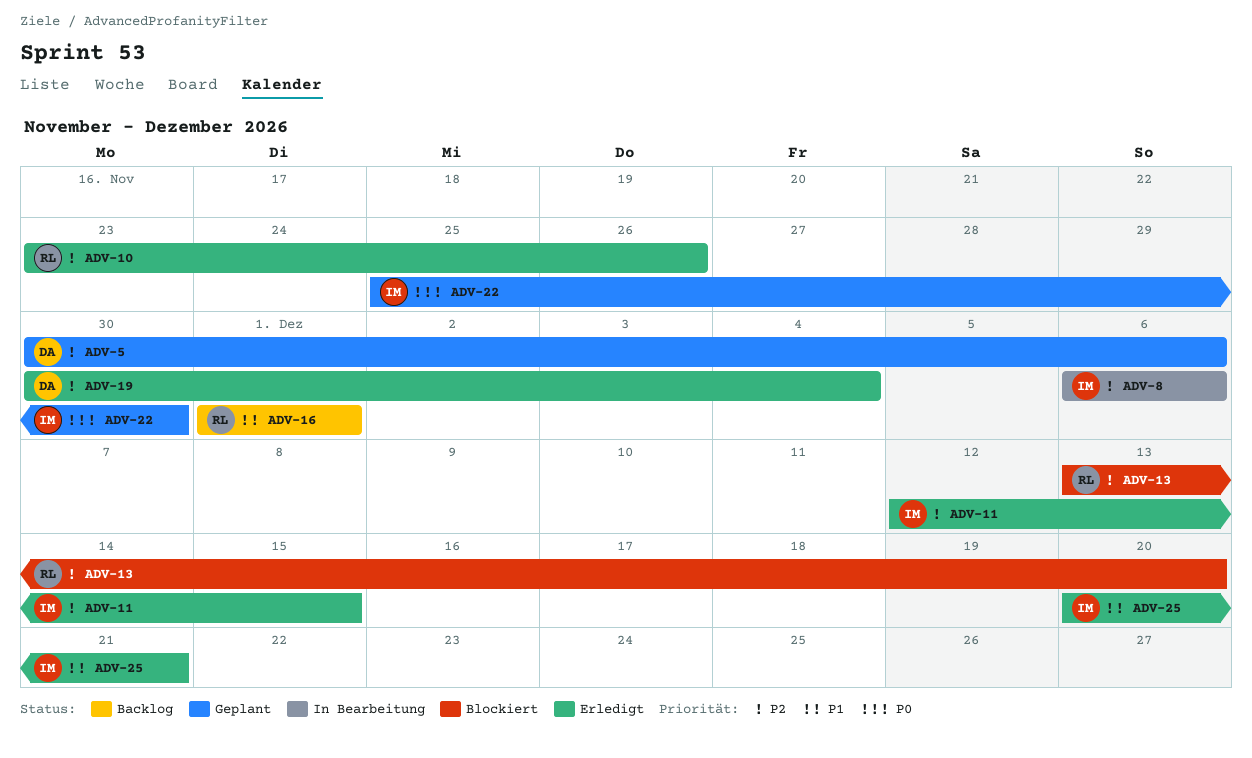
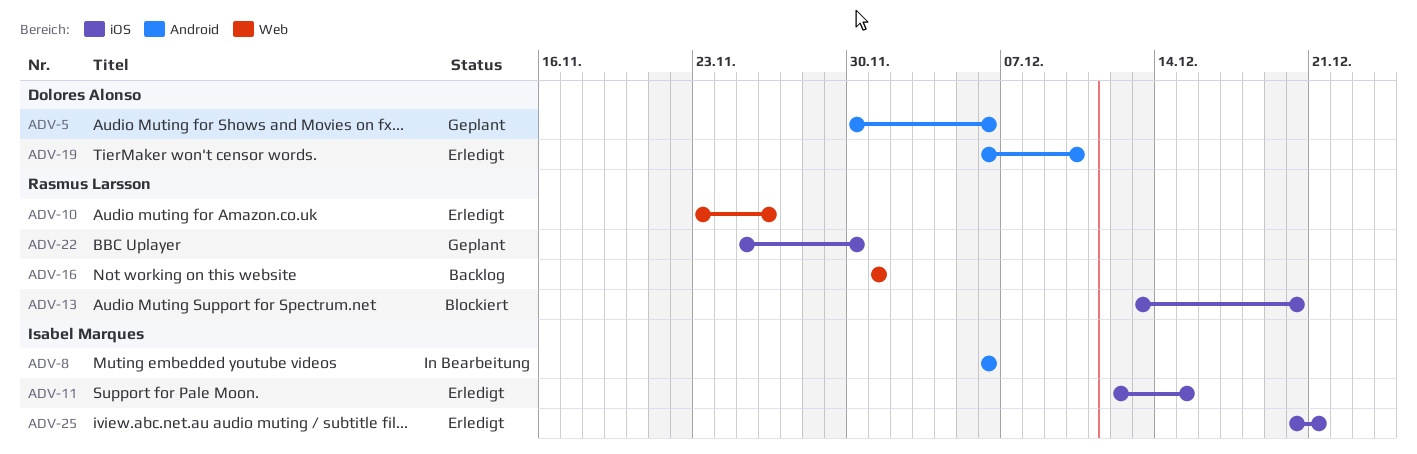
ADV-19, start: Nov 30 -> Dec 6
ADV-19, due: Dec 4 -> Dec 10
ADV-22, owner: Isabel Marques -> Rasmus Larsson

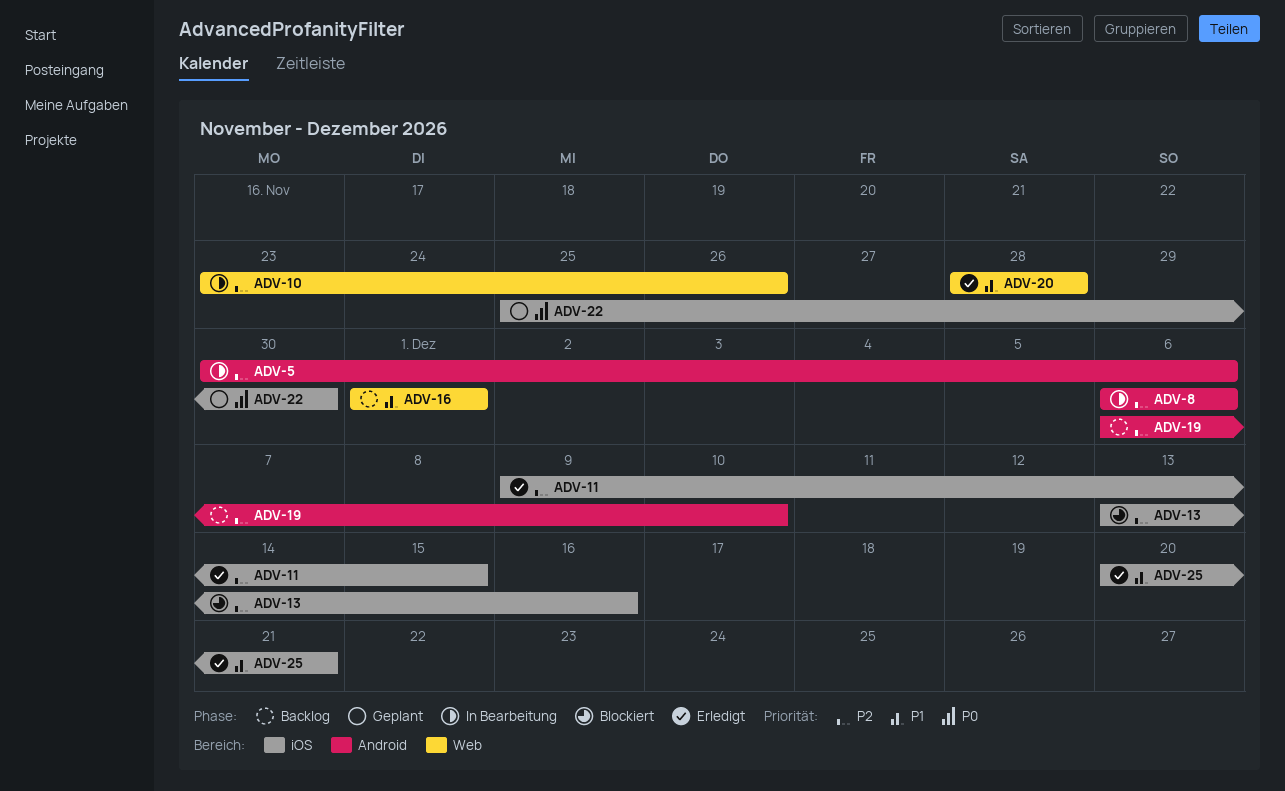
ADV-5, status: Geplant -> In Bearbeitung
ADV-10, status: Erledigt -> In Bearbeitung
ADV-11, start: Dec 12 -> Dec 9
ADV-13, due: Dec 20 -> Dec 16
ADV-19, status: Erledigt -> Backlog
ADV-20: none -> present

